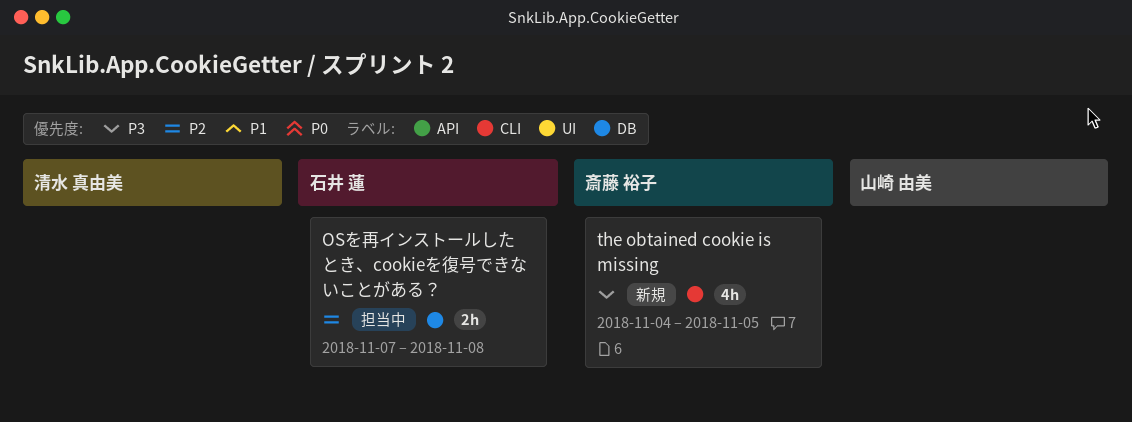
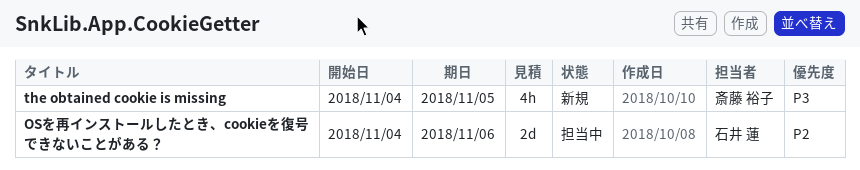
OSを再インストールしたとき、cookieを復号できないことがある？, estimate: 2h -> 2d
OSを再インストールしたとき、cookieを復号できないことがある？, start: Nov 7 -> Nov 4
OSを再インストールしたとき、cookieを復号できないことがある？, due: Nov 8 -> Nov 6

